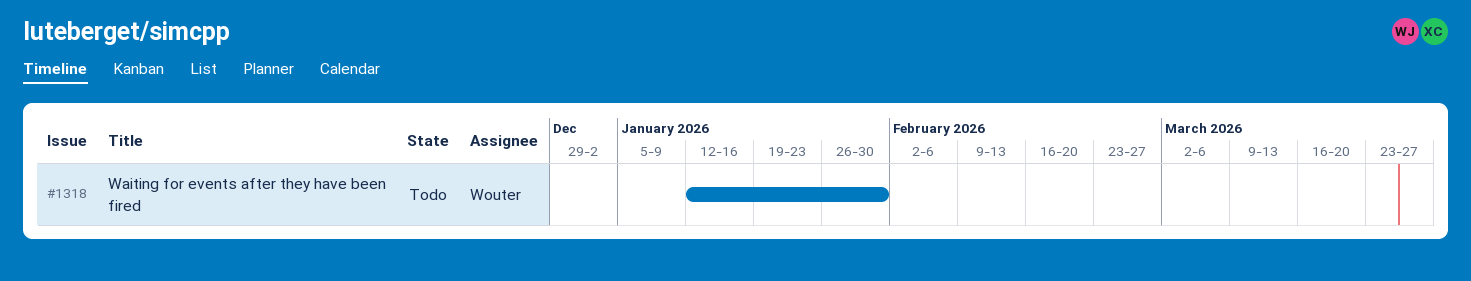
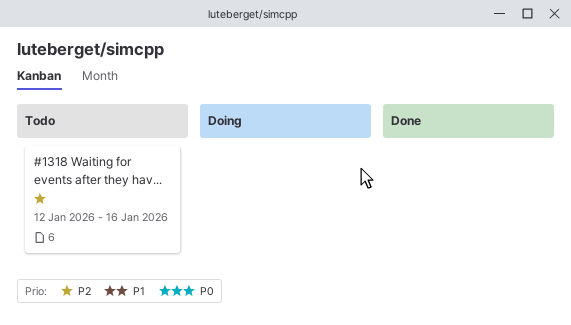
#1318, due: Jan 30 -> Jan 16

